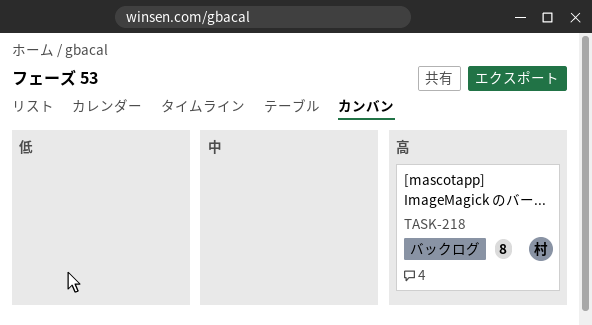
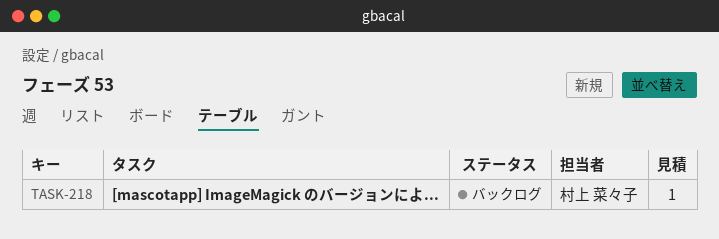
TASK-218, estimate: 8 -> 1

